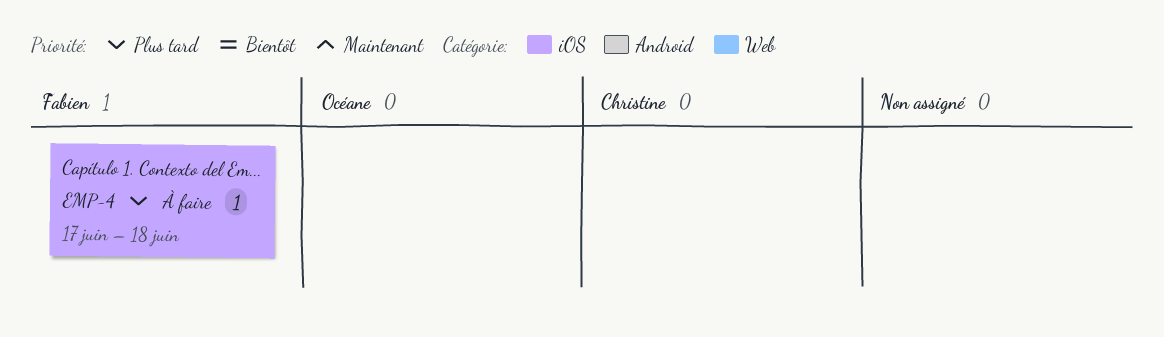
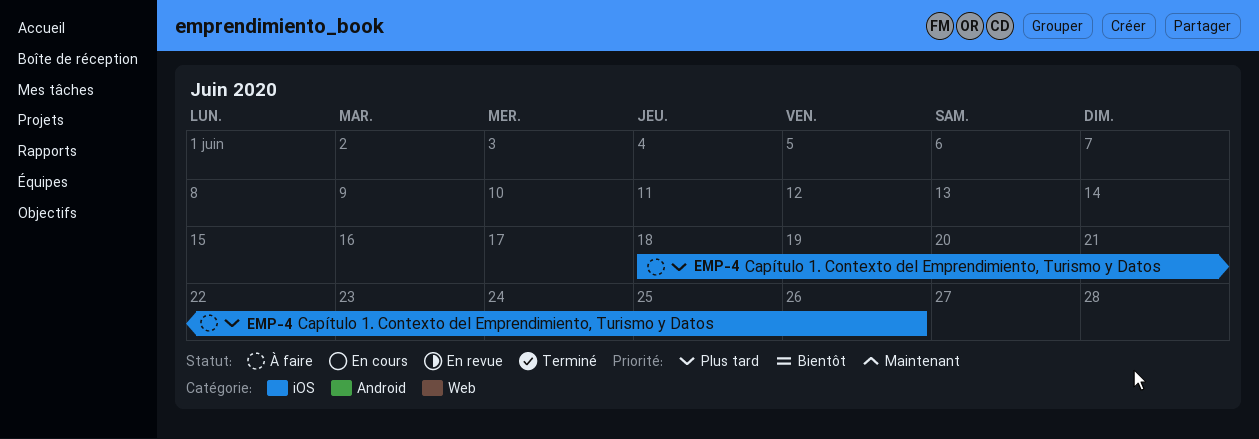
EMP-4, start: Jun 17 -> Jun 18
EMP-4, due: Jun 18 -> Jun 26

